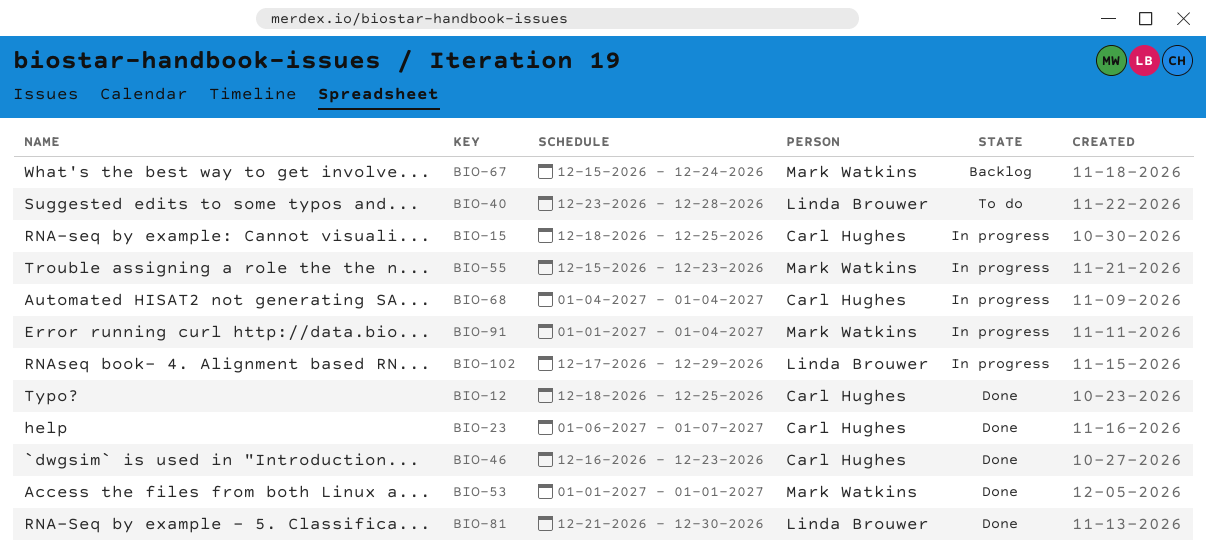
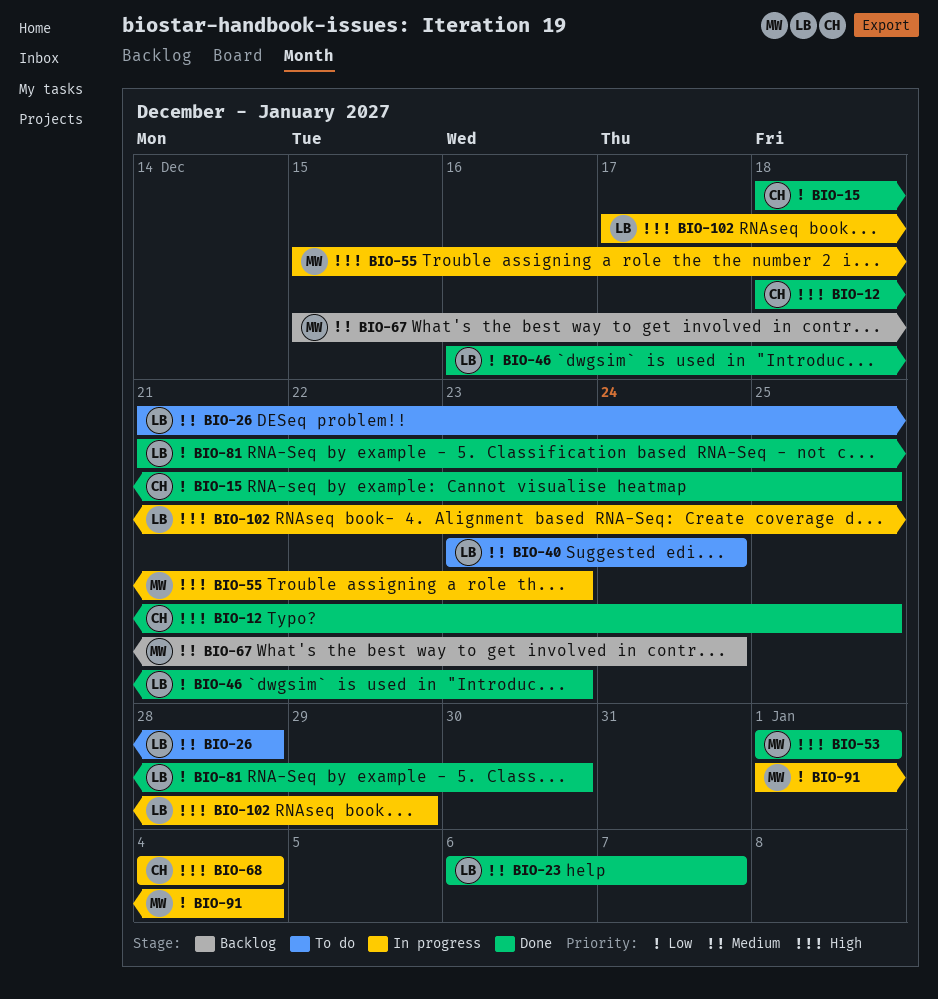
BIO-15, status: In progress -> Done
BIO-23, owner: Carl Hughes -> Linda Brouwer
BIO-26: none -> present
BIO-40, due: Dec 28 -> Dec 24
BIO-46, owner: Carl Hughes -> Linda Brouwer

